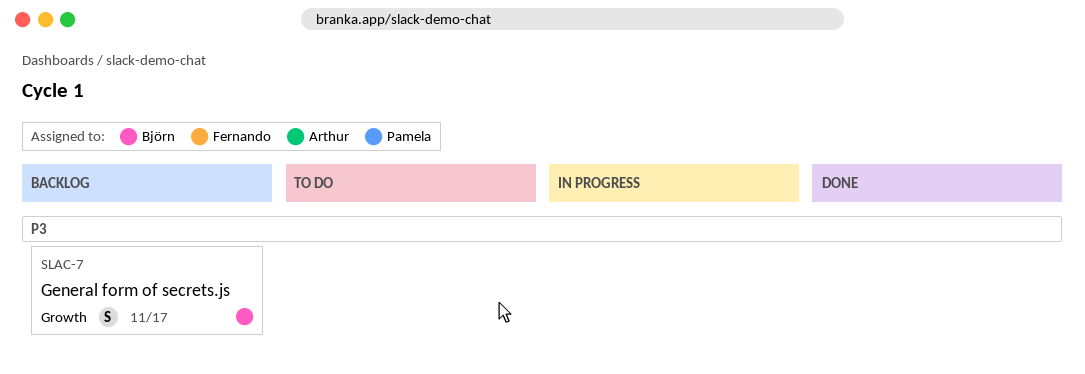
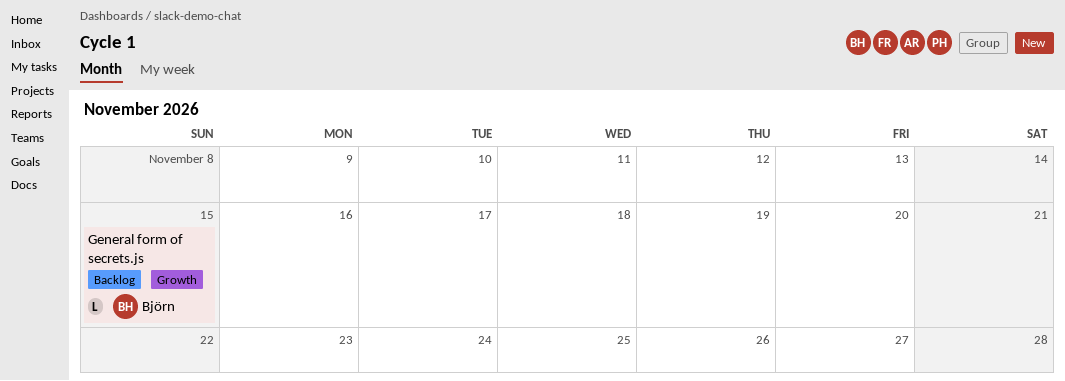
General form of secrets.js, estimate: S -> L
General form of secrets.js, due: Nov 17 -> Nov 15

